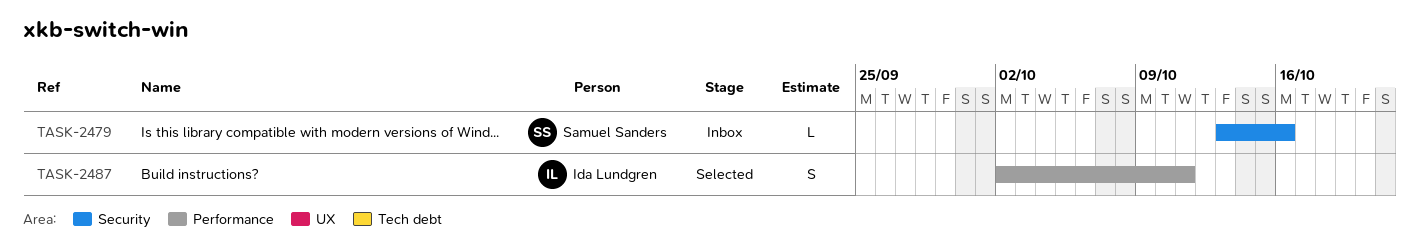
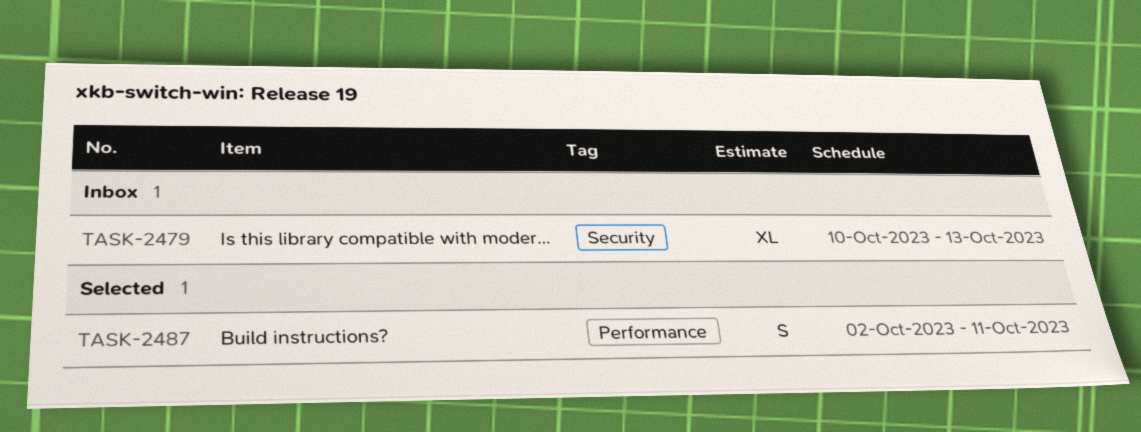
TASK-2479, estimate: L -> XL
TASK-2479, start: Oct 13 -> Oct 10
TASK-2479, due: Oct 16 -> Oct 13

